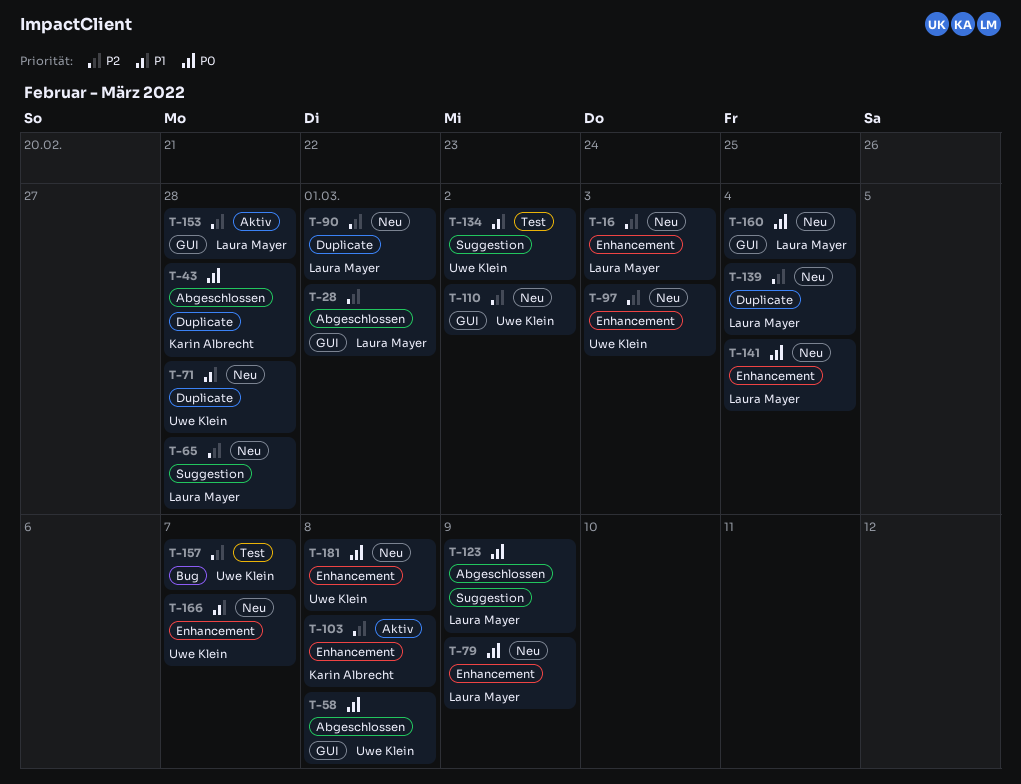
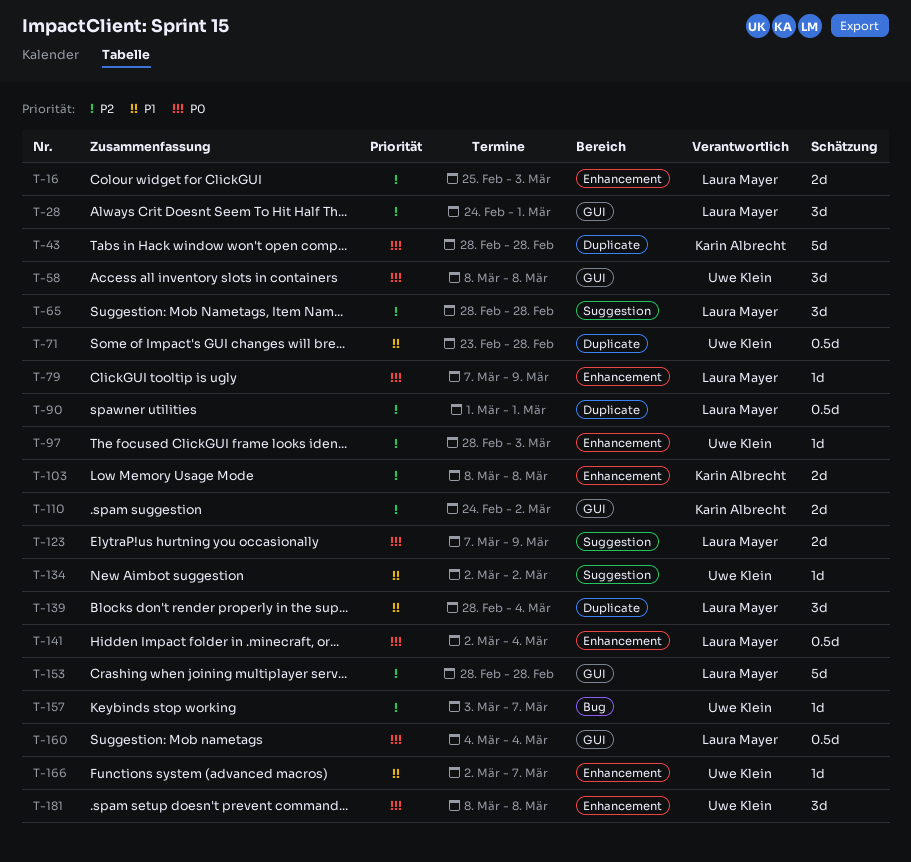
T-110, owner: Uwe Klein -> Karin Albrecht
T-139, priority: P2 -> P1

